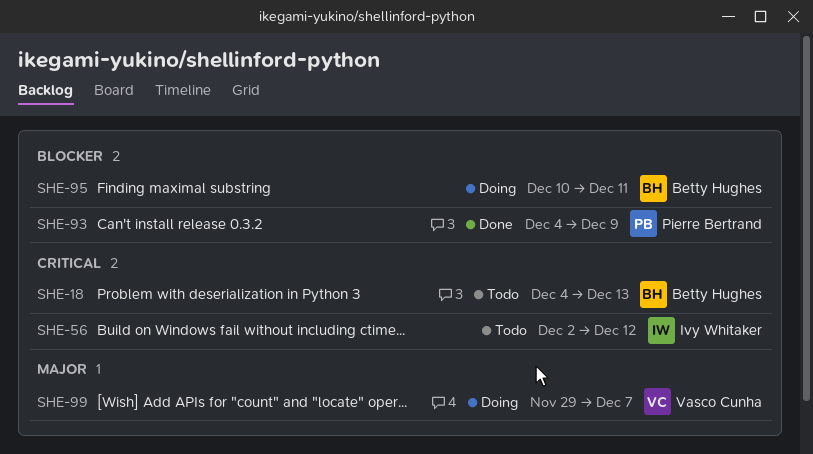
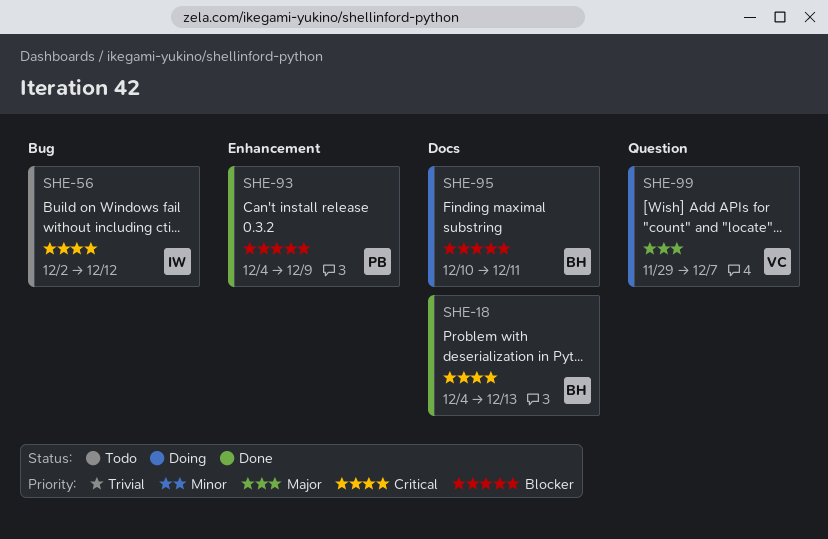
SHE-18, status: Todo -> Done

